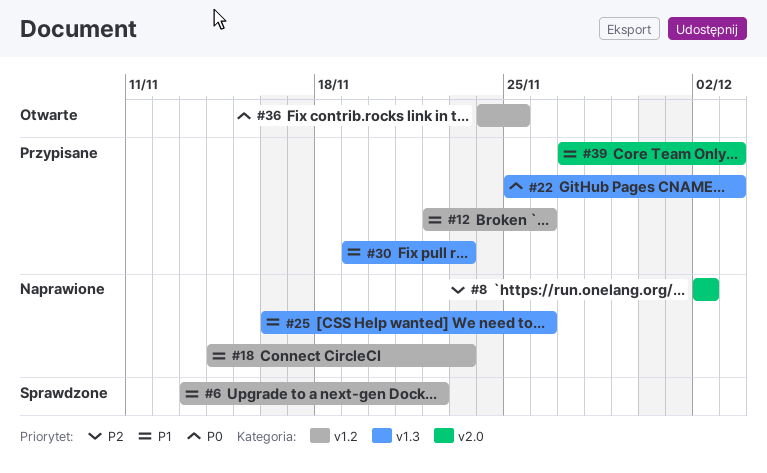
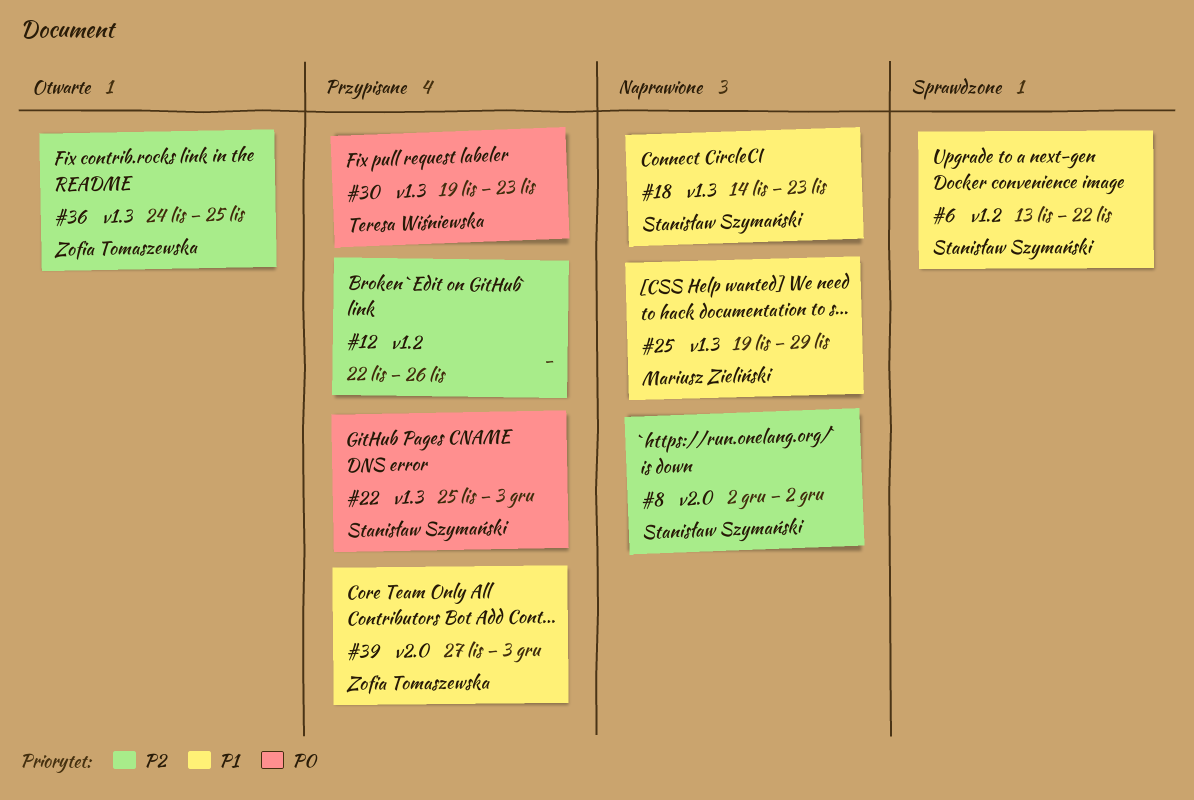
#12, priority: P1 -> P2
#18, label: v1.2 -> v1.3
#25, start: Nov 16 -> Nov 19
#25, due: Nov 26 -> Nov 29
#30, priority: P1 -> P0
#36, priority: P0 -> P2
#36, label: v1.2 -> v1.3

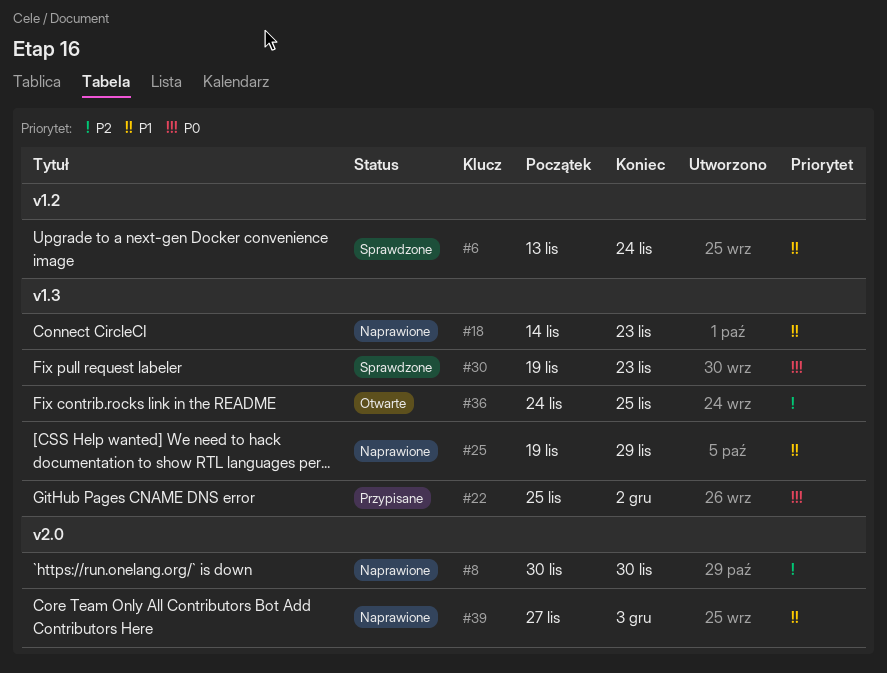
#6, due: Nov 22 -> Nov 24
#8, start: Dec 2 -> Nov 30
#8, due: Dec 2 -> Nov 30
#12: present -> none
#22, due: Dec 3 -> Dec 2
#30, status: Przypisane -> Sprawdzone
#39, status: Przypisane -> Naprawione

